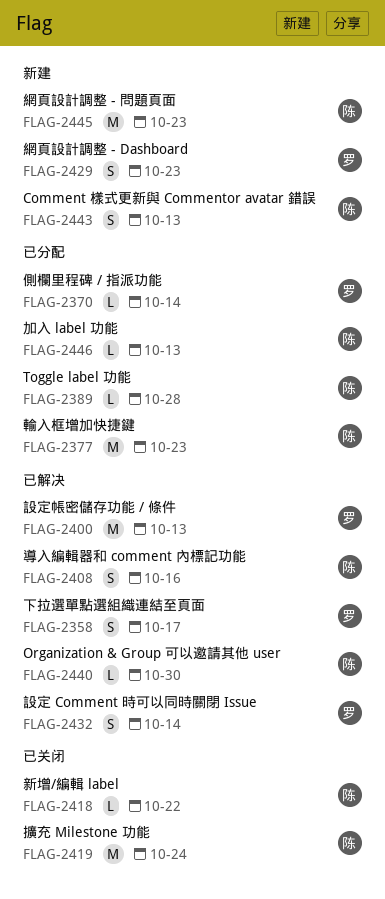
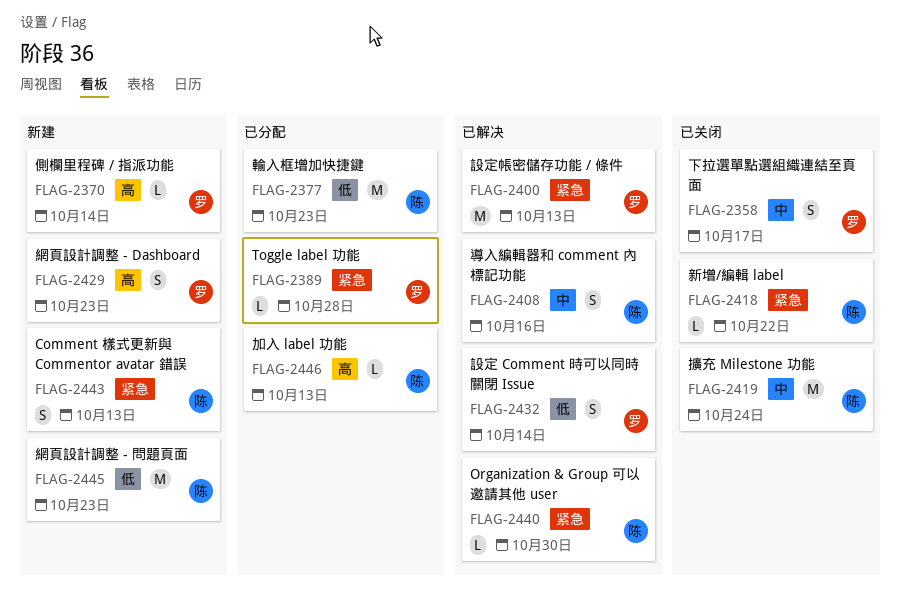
FLAG-2358, status: 已解决 -> 已关闭
FLAG-2370, status: 已分配 -> 新建
FLAG-2389, owner: 陈 -> 罗

